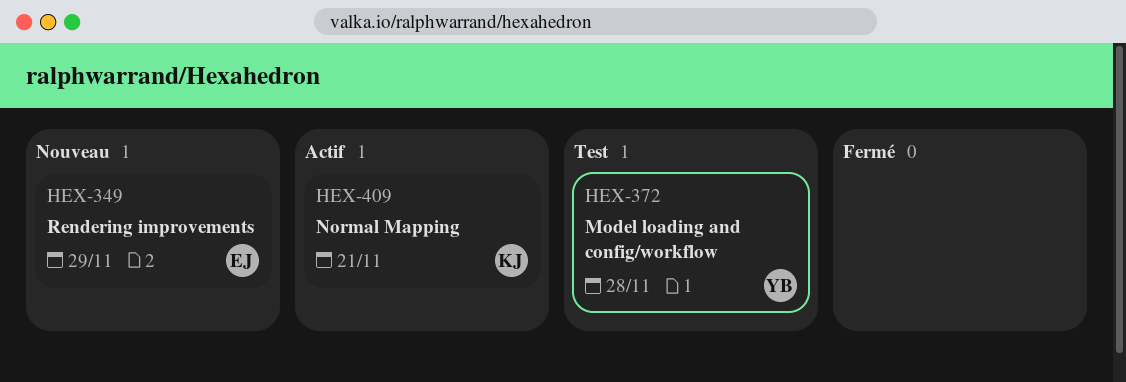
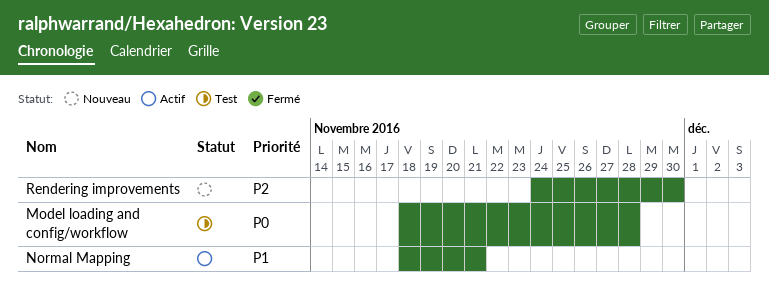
Rendering improvements, due: Nov 29 -> Nov 30

